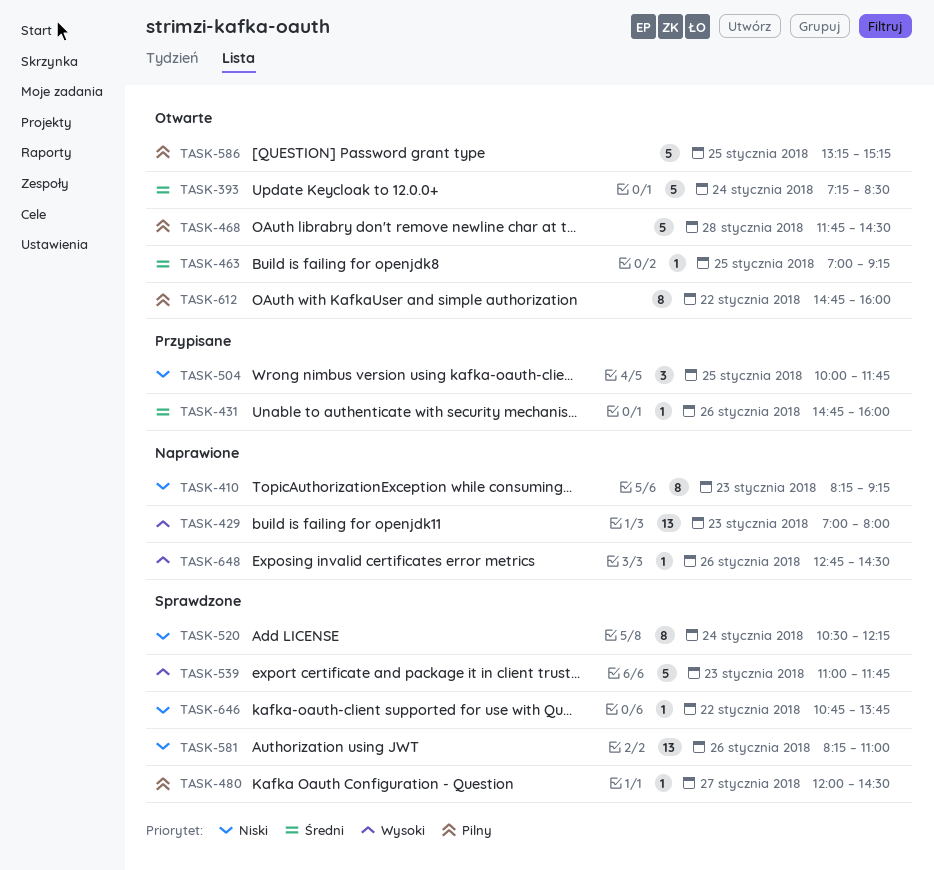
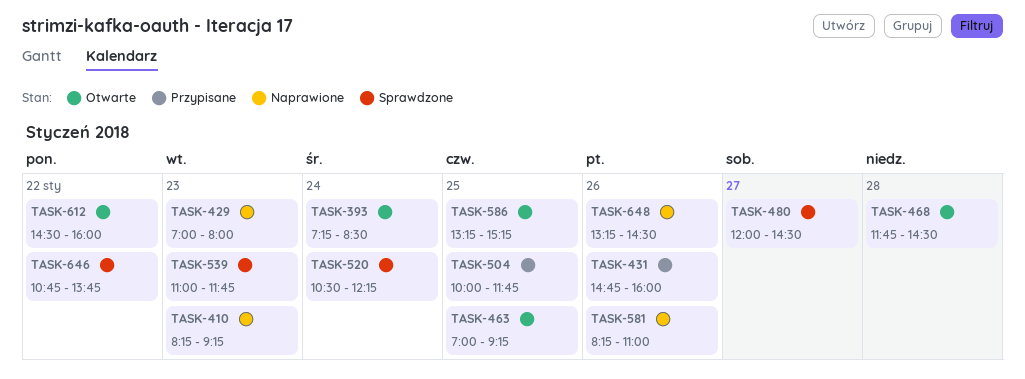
TASK-581, status: Sprawdzone -> Naprawione
TASK-612, begins: 14:45 -> 14:30
TASK-648, begins: 12:45 -> 13:15

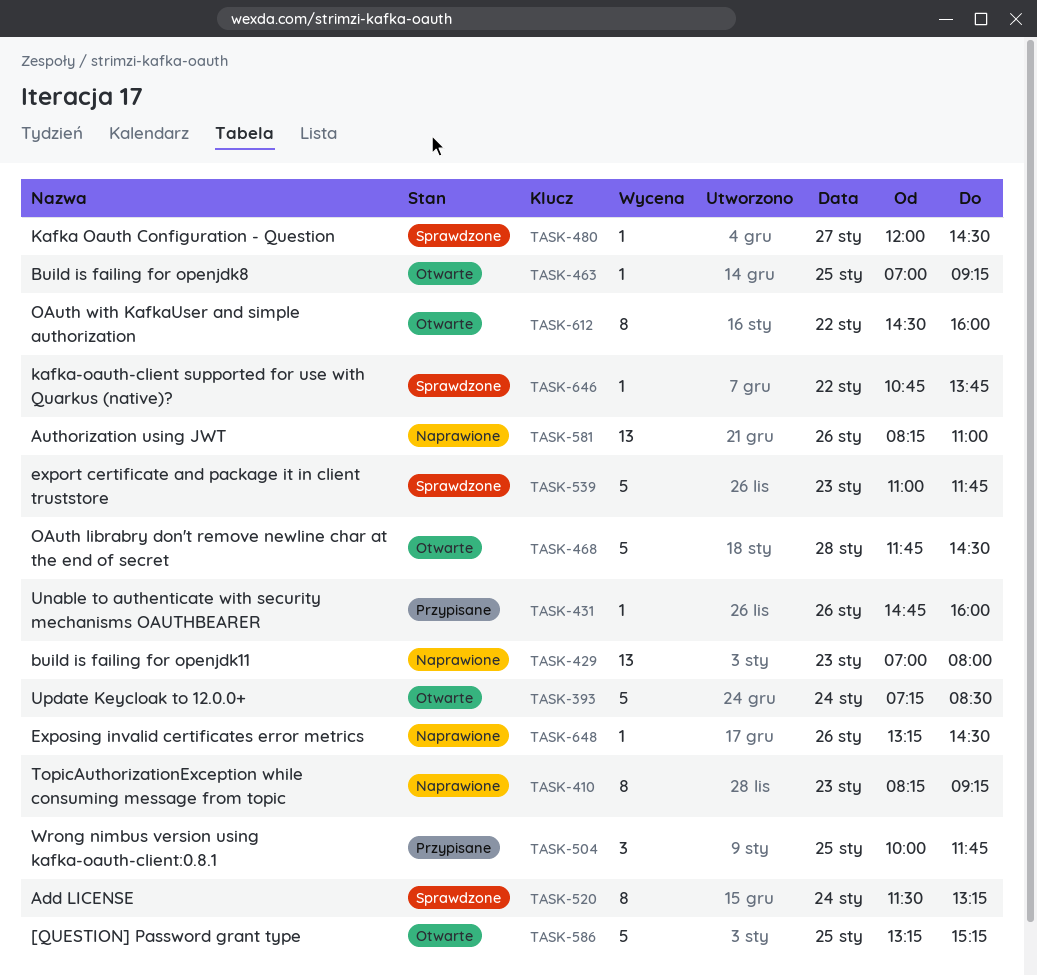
TASK-520, begins: 10:30 -> 11:30
TASK-520, ends: 12:15 -> 13:15

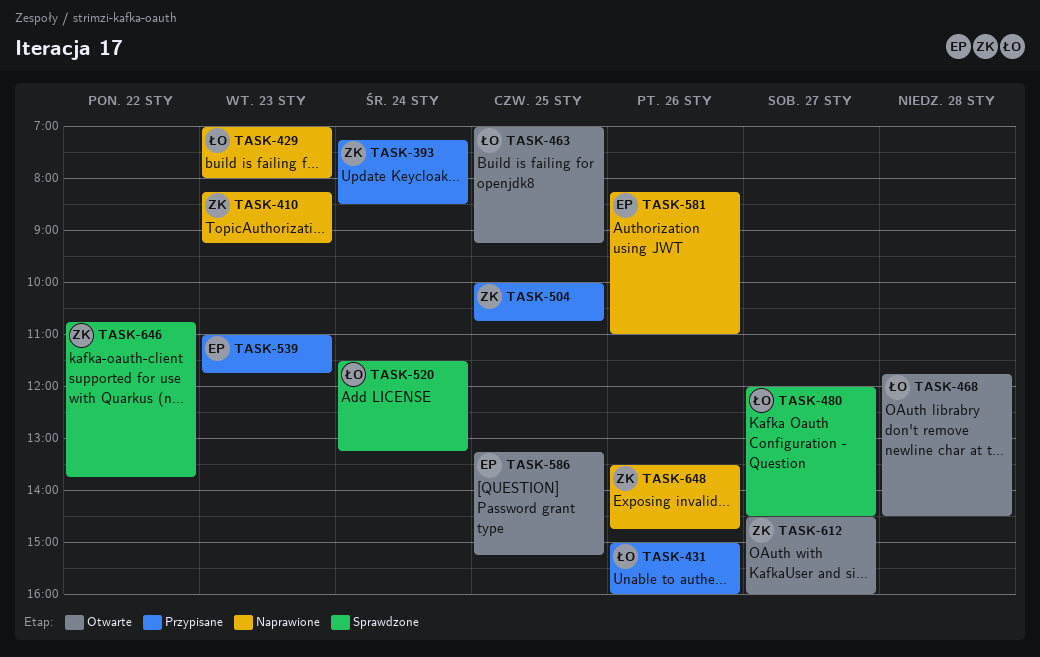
TASK-393, status: Otwarte -> Przypisane
TASK-431, begins: 14:45 -> 15:00
TASK-504, ends: 11:45 -> 10:45
TASK-539, status: Sprawdzone -> Przypisane
TASK-612, day: Jan 22 -> Jan 27
TASK-648, begins: 13:15 -> 13:30
TASK-648, ends: 14:30 -> 14:45

